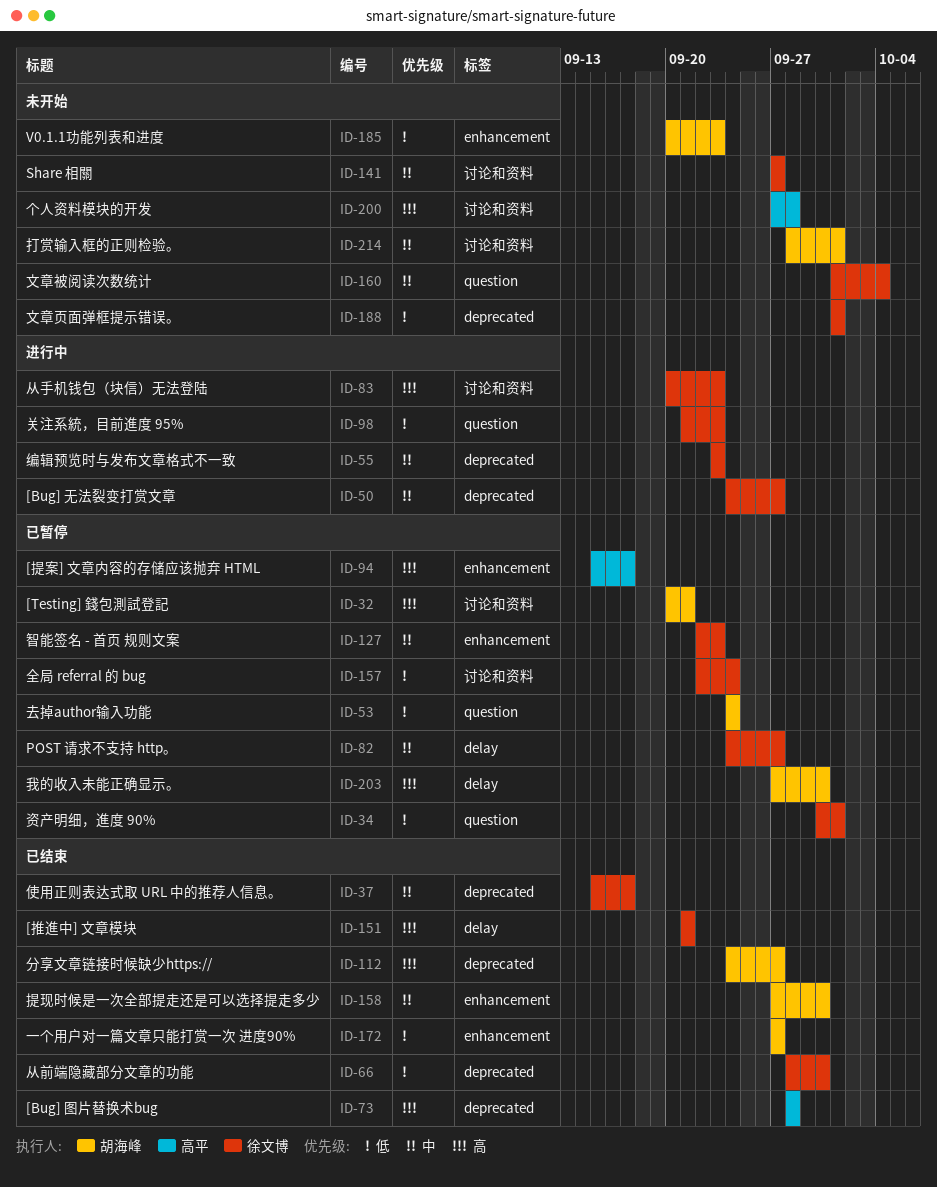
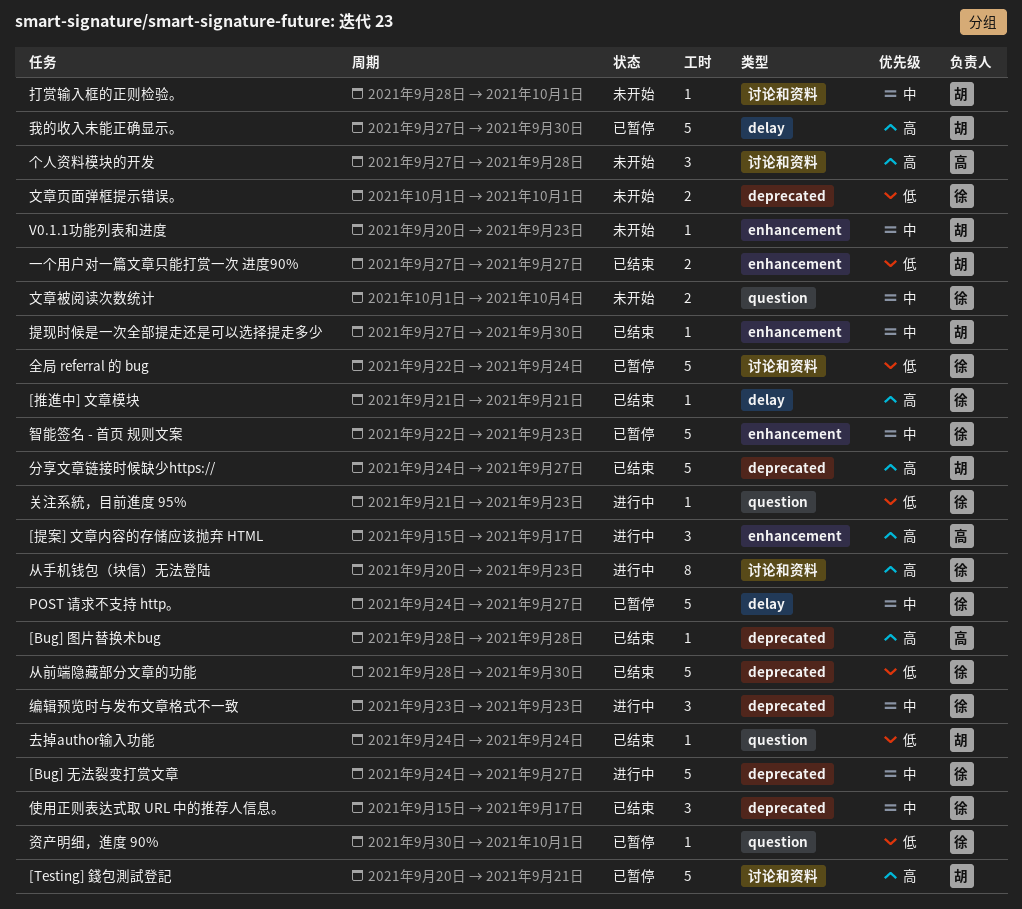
[提案] 文章内容的存储应该抛弃 HTML, status: 已暂停 -> 进行中
Share 相關: present -> none
V0.1.1功能列表和进度, priority: 低 -> 中
去掉author输入功能, status: 已暂停 -> 已结束

